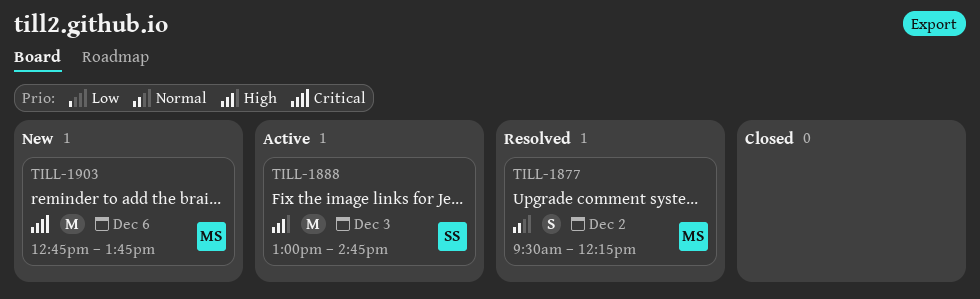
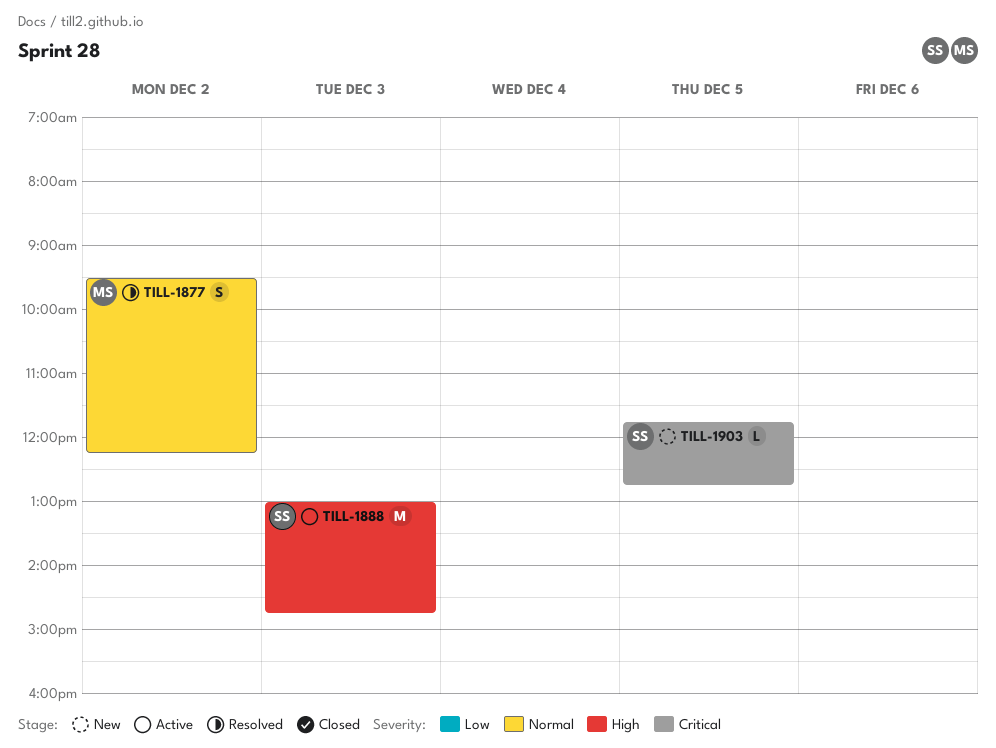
TILL-1903, owner: MS -> SS
TILL-1903, estimate: M -> L
TILL-1903, day: Dec 6 -> Dec 5
TILL-1903, begins: 12:45 -> 11:45
TILL-1903, ends: 13:45 -> 12:45

